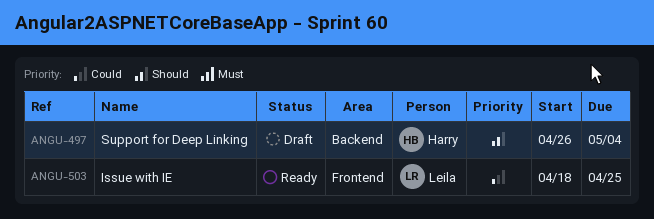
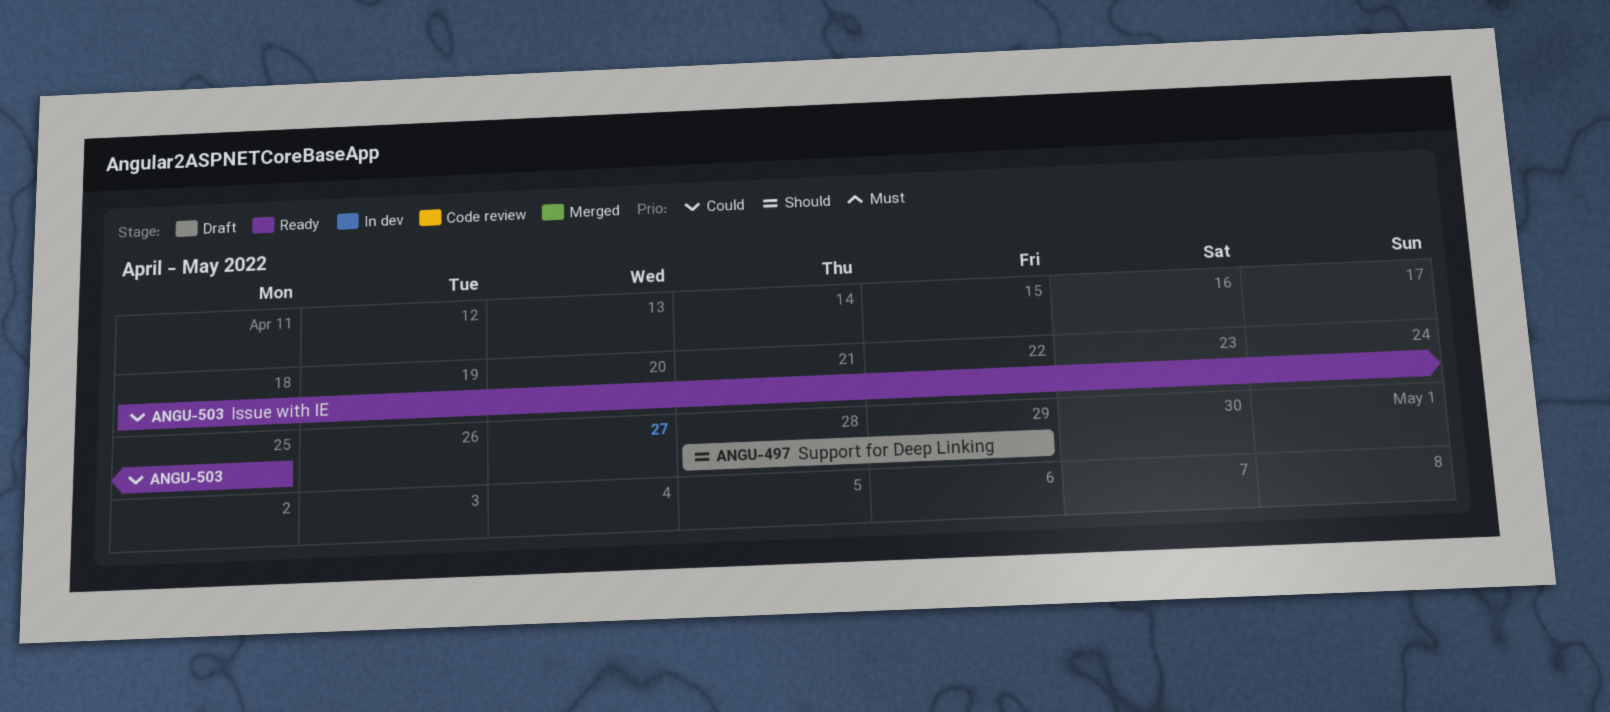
ANGU-497, start: Apr 26 -> Apr 28
ANGU-497, due: May 4 -> Apr 29

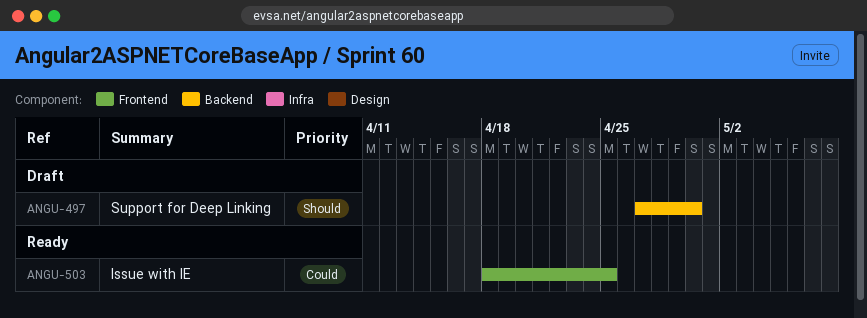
ANGU-497, start: Apr 28 -> Apr 27
ANGU-497, due: Apr 29 -> Apr 30

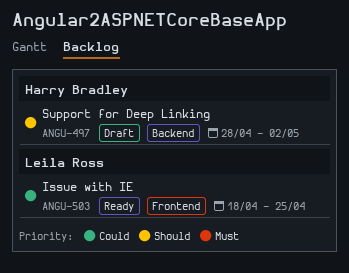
ANGU-497, start: Apr 27 -> Apr 28
ANGU-497, due: Apr 30 -> May 2

